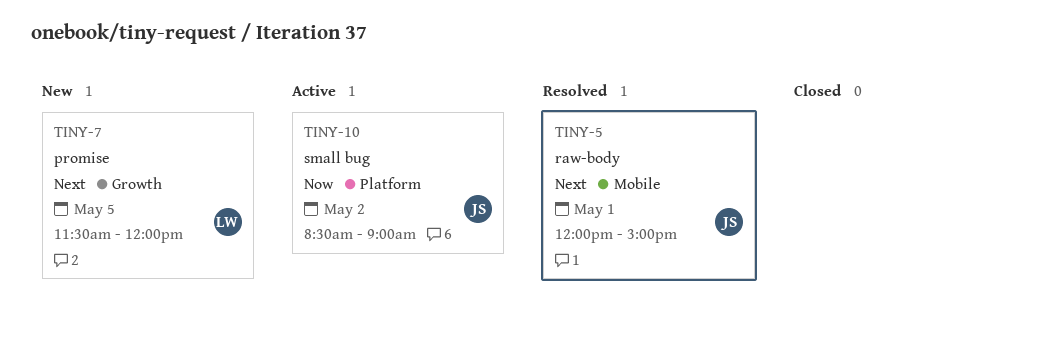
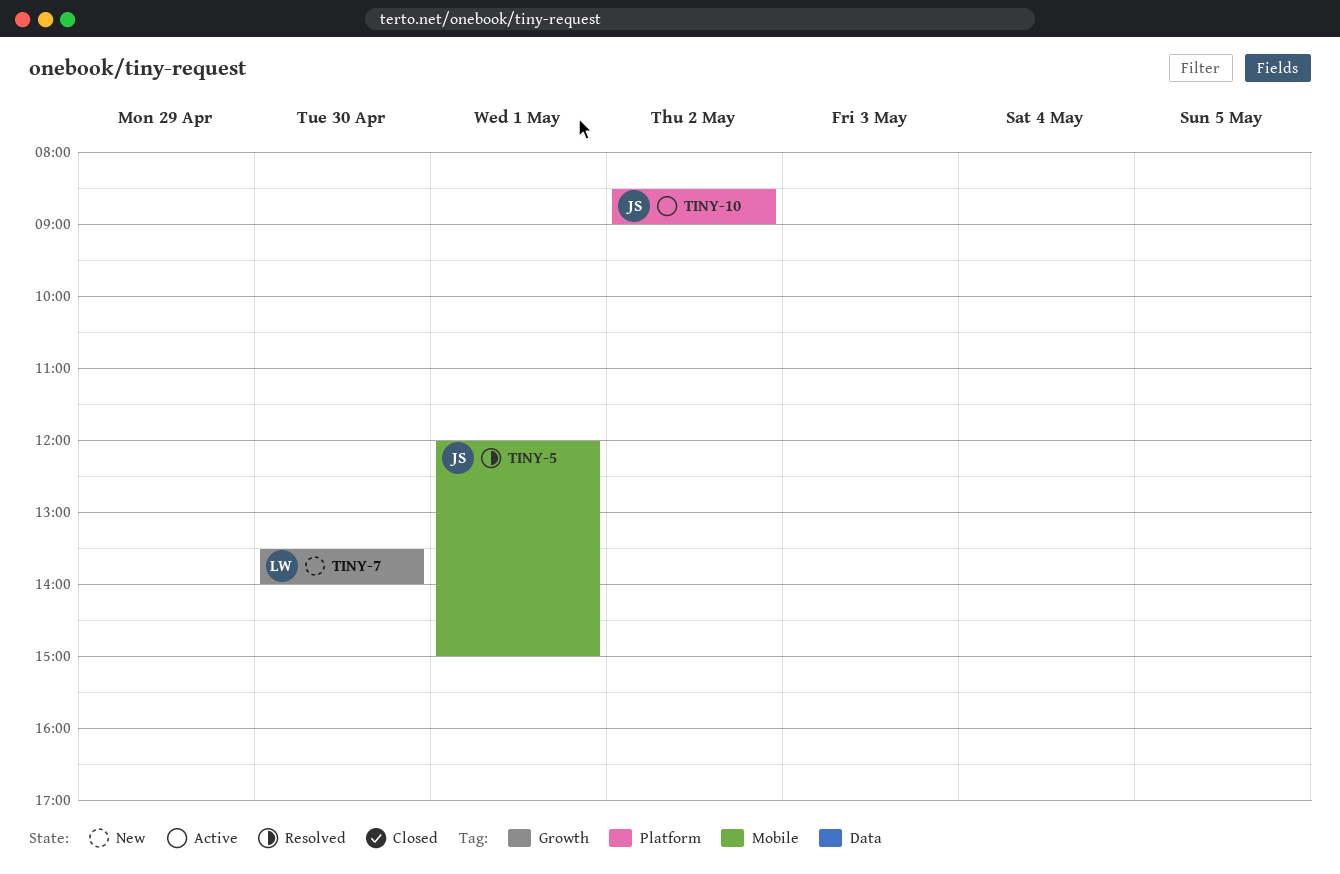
TINY-7, day: May 5 -> Apr 30
TINY-7, begins: 11:30 -> 13:30
TINY-7, ends: 12:00 -> 14:00

